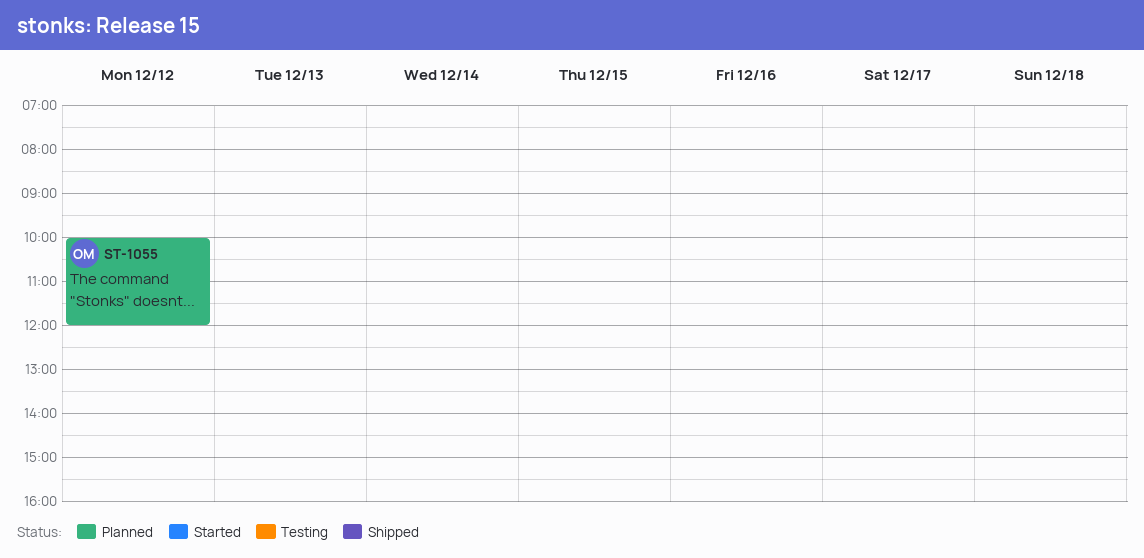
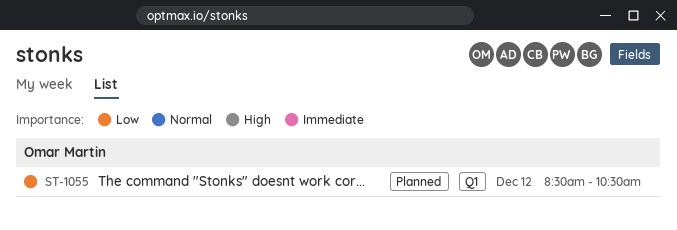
ST-1055, begins: 10:00 -> 08:30
ST-1055, ends: 12:00 -> 10:30

